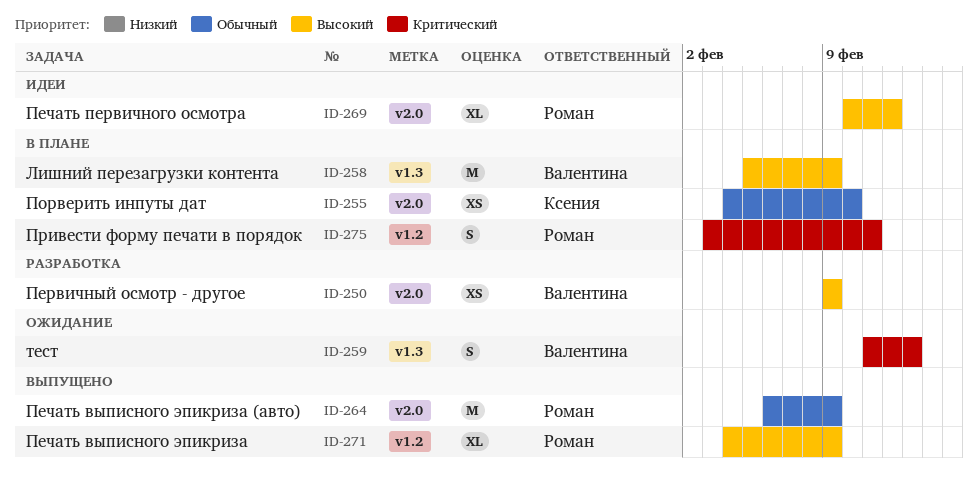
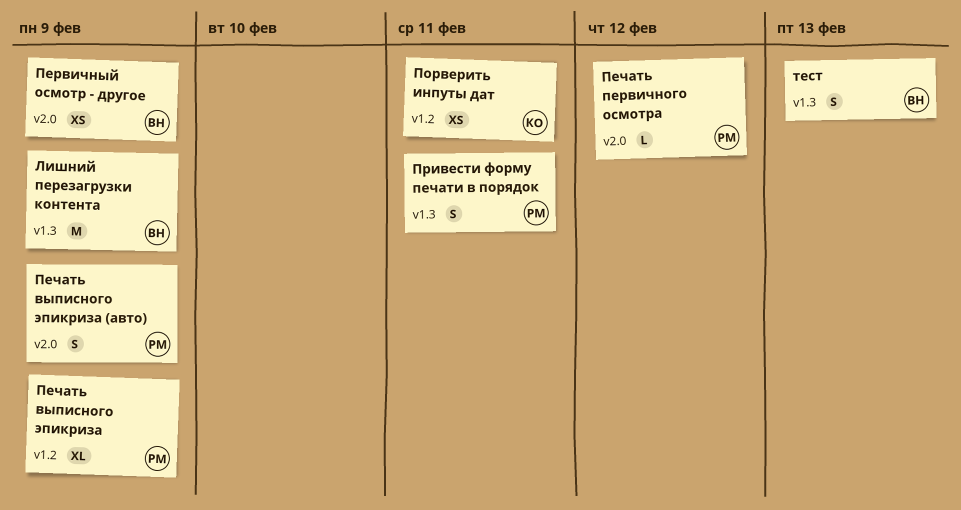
Печать выписного эпикриза (авто), estimate: M -> S
Печать первичного осмотра, estimate: XL -> L
Порверить инпуты дат, label: v2.0 -> v1.2
Порверить инпуты дат, due: Feb 10 -> Feb 11
Привести форму печати в порядок, label: v1.2 -> v1.3

